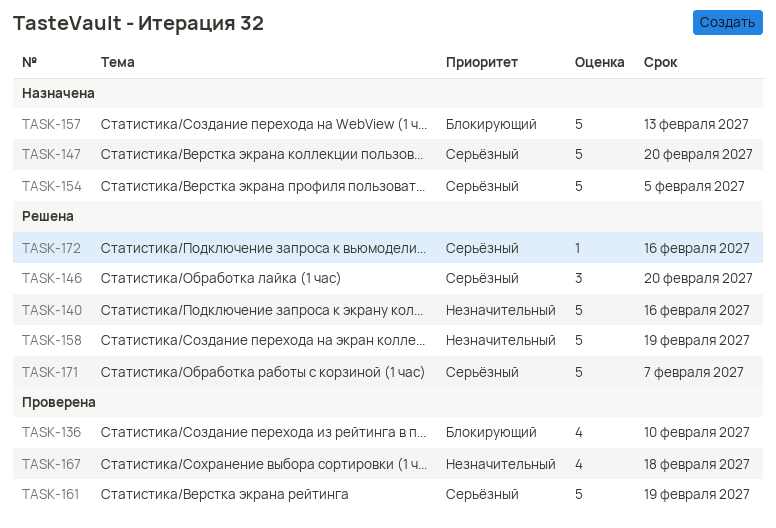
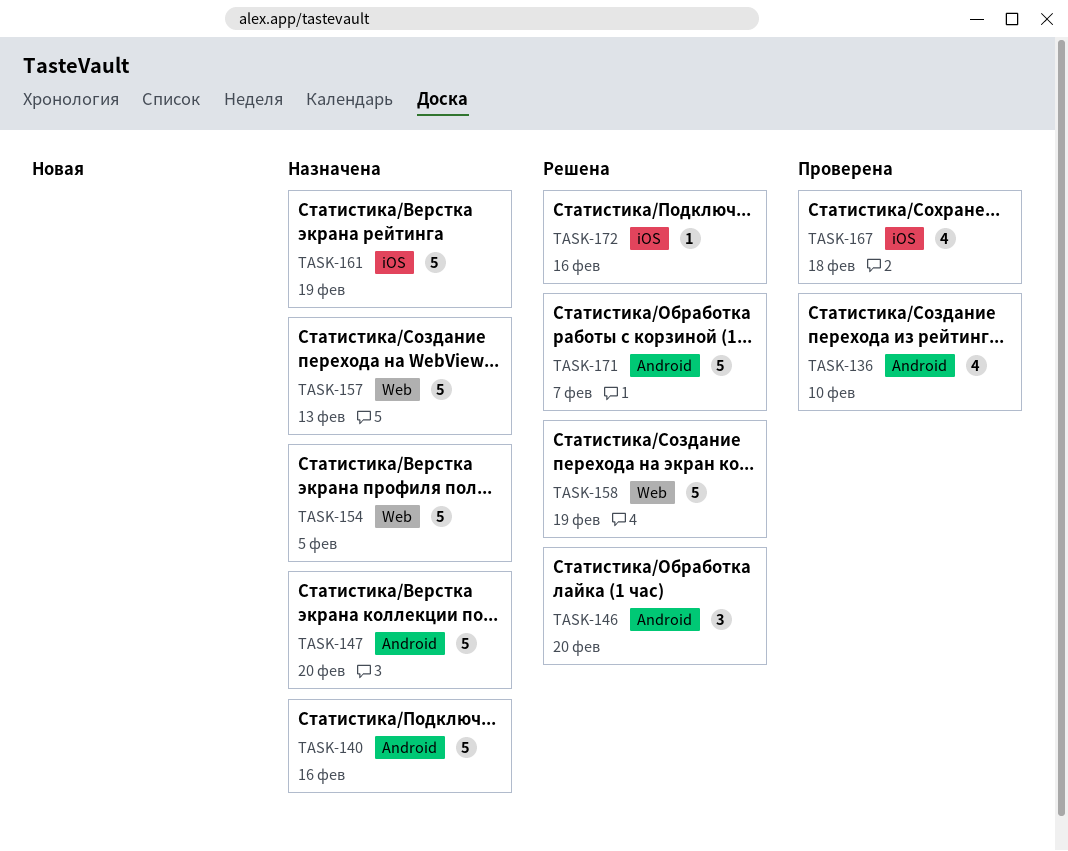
TASK-140, status: Решена -> Назначена
TASK-161, status: Проверена -> Назначена

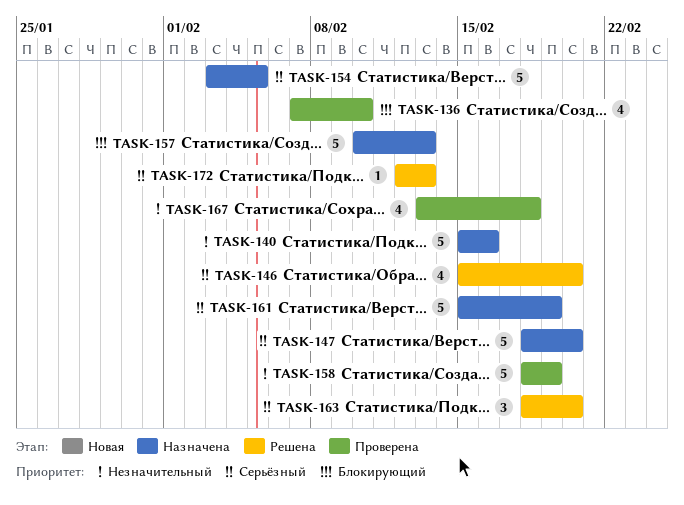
TASK-146, estimate: 3 -> 4
TASK-158, status: Решена -> Проверена
TASK-163: none -> present
TASK-171: present -> none
TASK-172, due: Feb 16 -> Feb 13

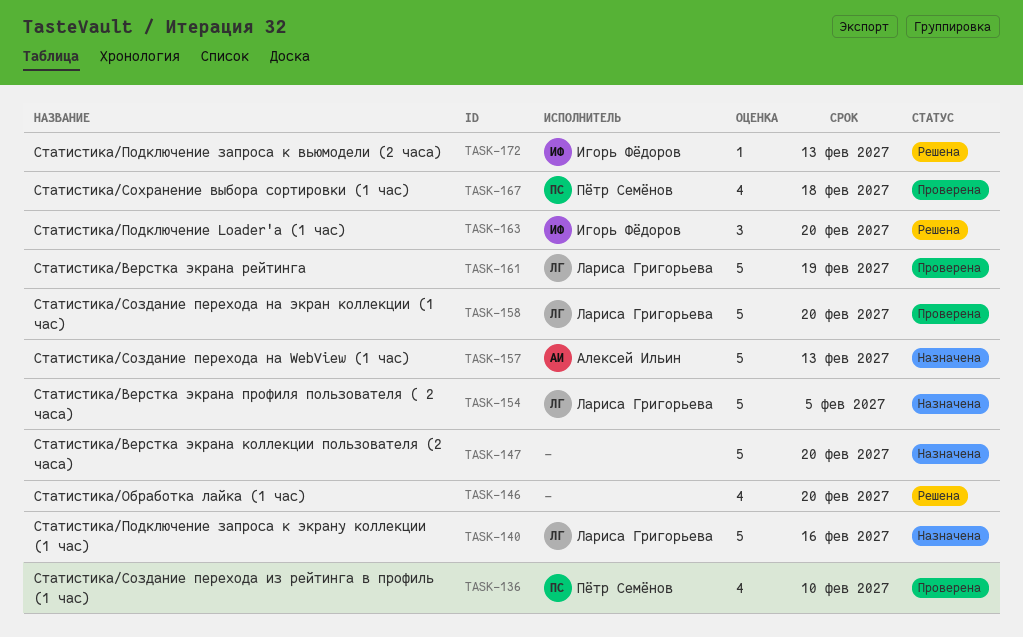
TASK-158, due: Feb 19 -> Feb 20
TASK-161, status: Назначена -> Проверена

